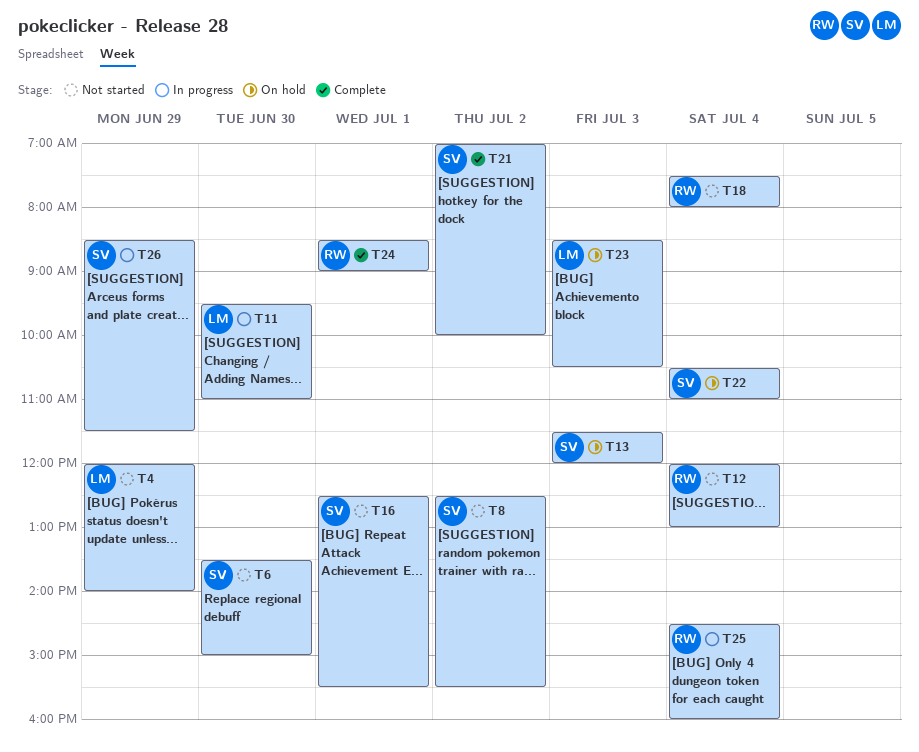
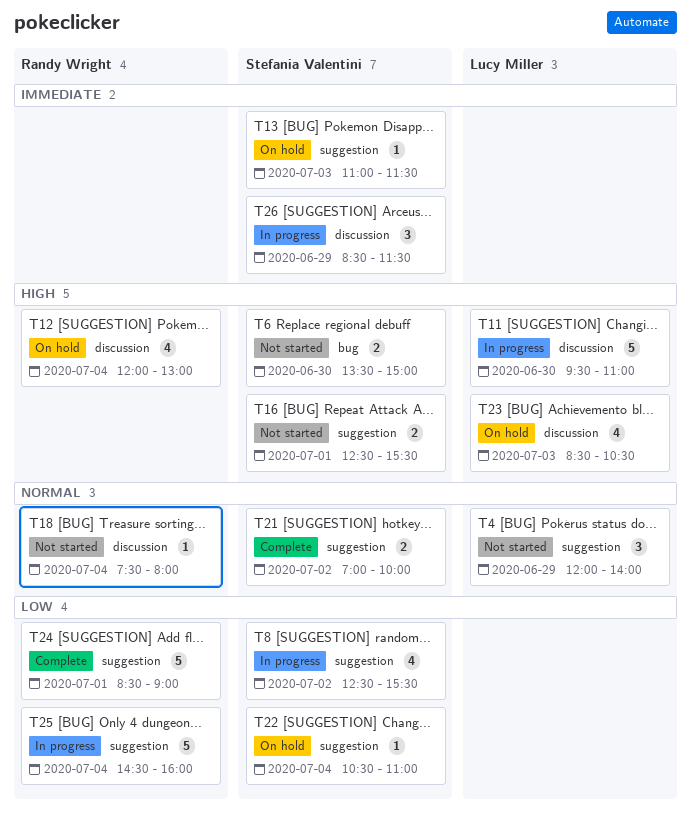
T8, status: Not started -> In progress
T12, status: Not started -> On hold
T13, begins: 11:30 -> 11:00
T13, ends: 12:00 -> 11:30

